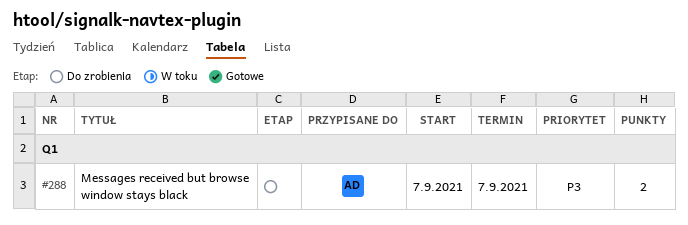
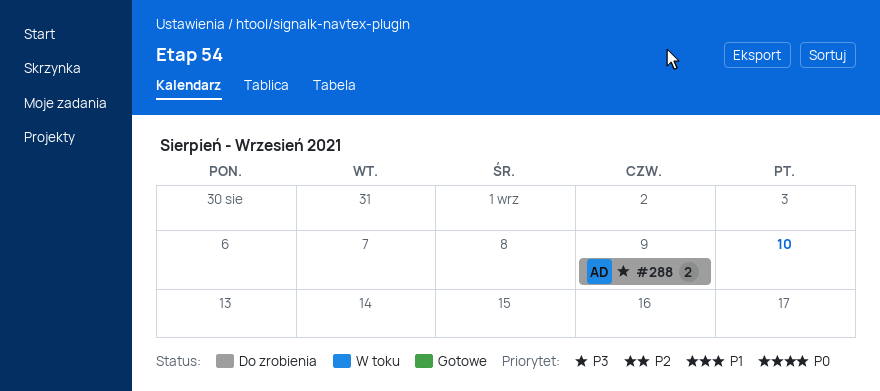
#288, start: Sep 7 -> Sep 9
#288, due: Sep 7 -> Sep 9

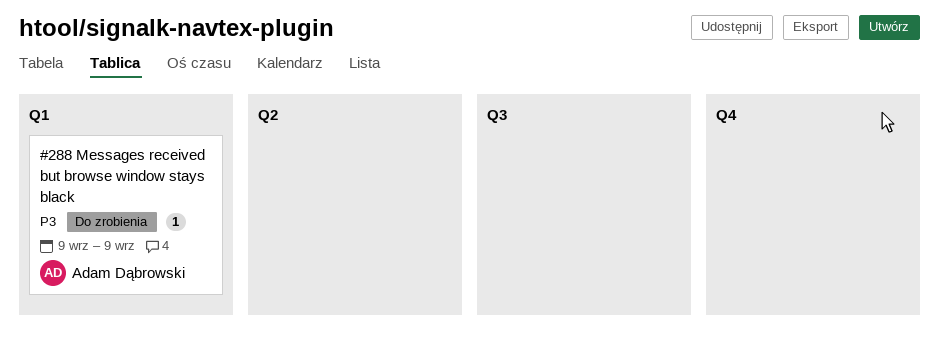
#288, estimate: 2 -> 1

